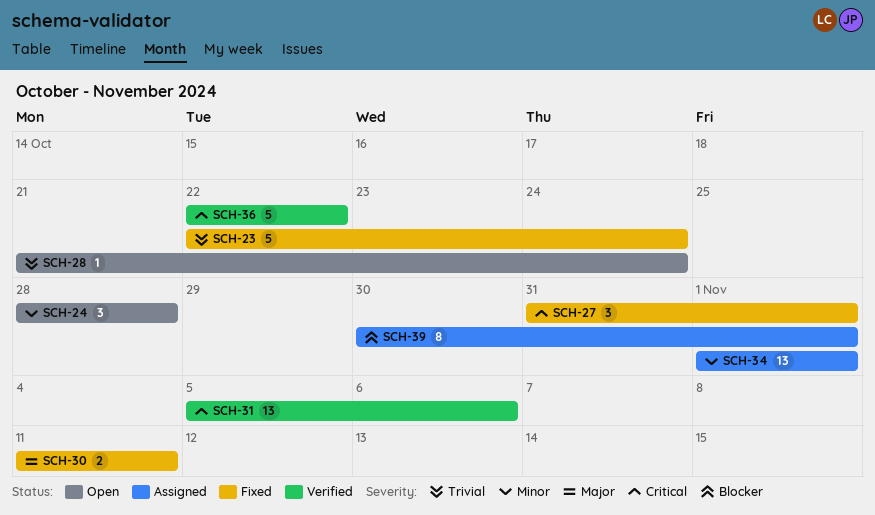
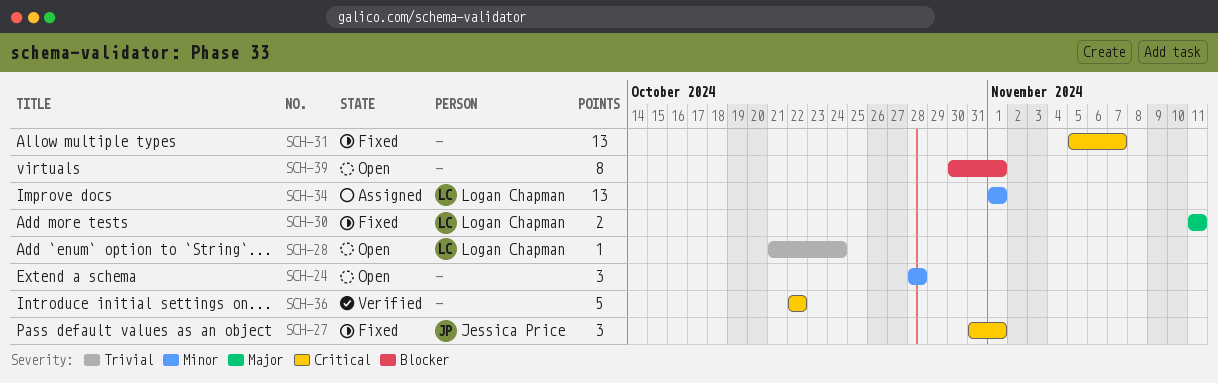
SCH-23: present -> none
SCH-31, status: Verified -> Fixed
SCH-31, due: Nov 6 -> Nov 7
SCH-39, status: Assigned -> Open

